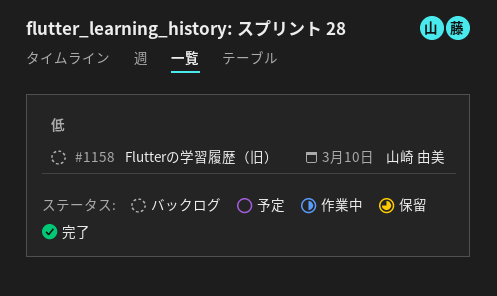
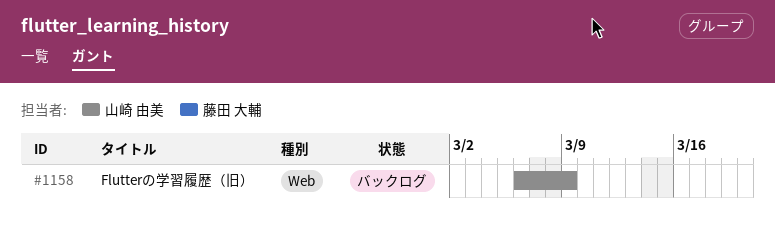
#1158, due: Mar 10 -> Mar 9

